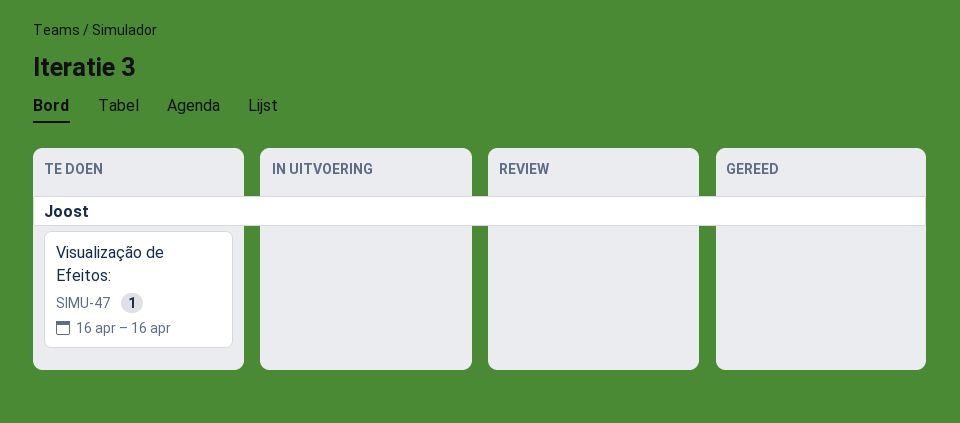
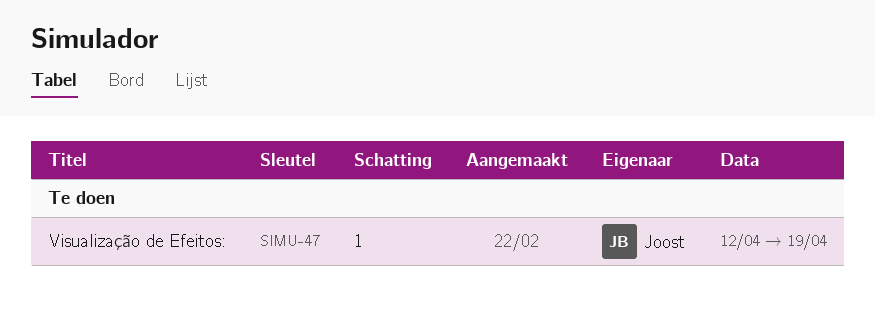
SIMU-47, start: Apr 16 -> Apr 12
SIMU-47, due: Apr 16 -> Apr 19

